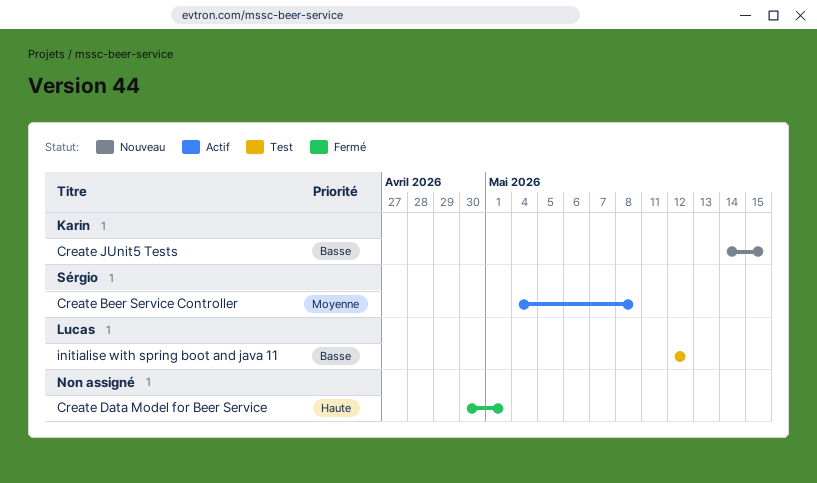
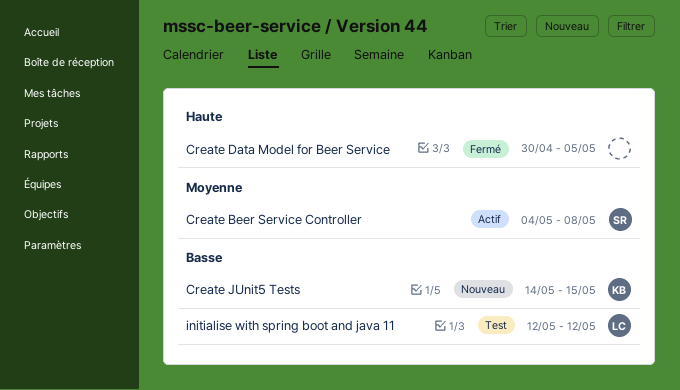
Create Data Model for Beer Service, due: May 1 -> May 5

